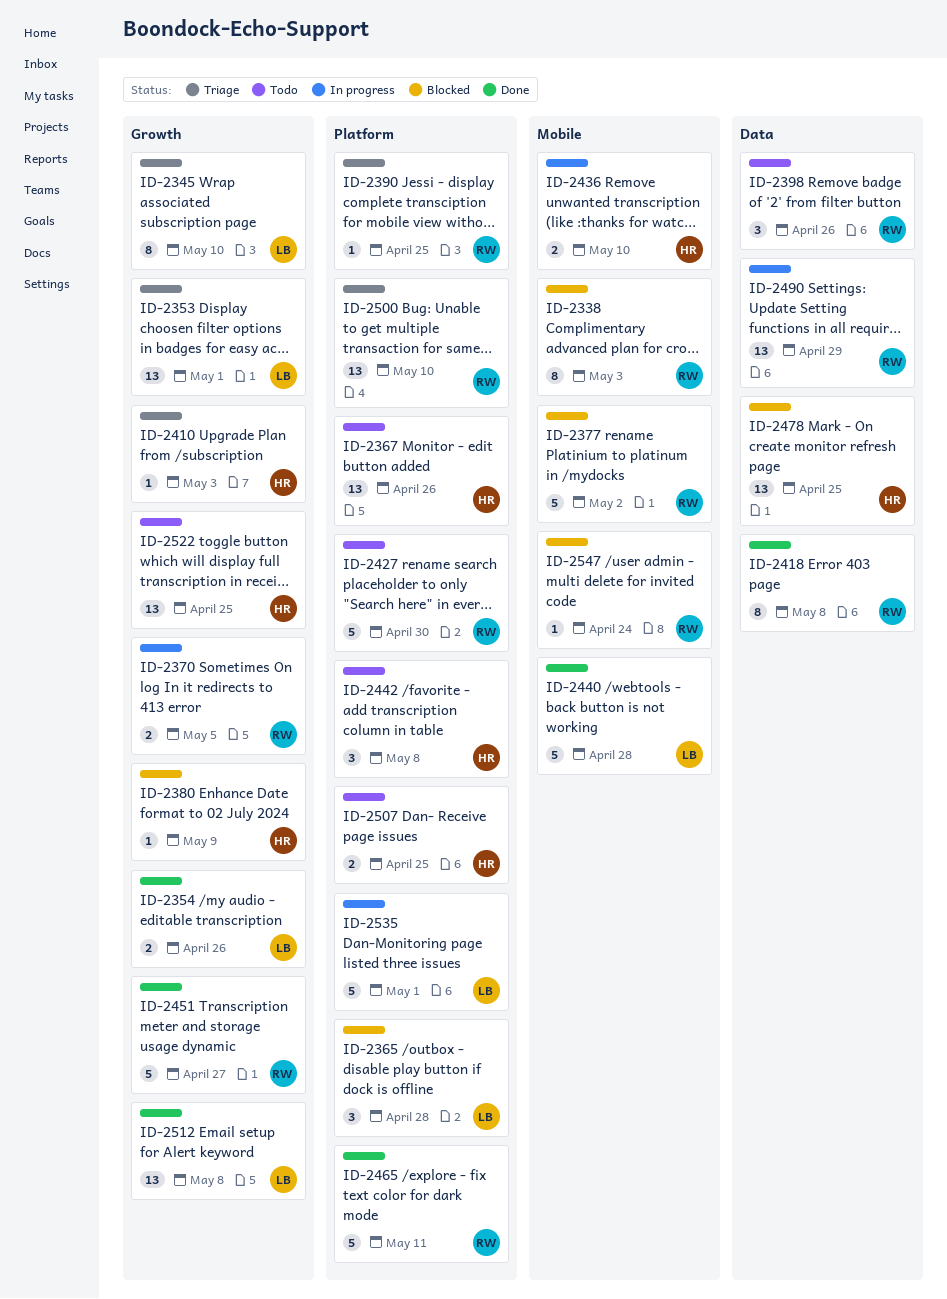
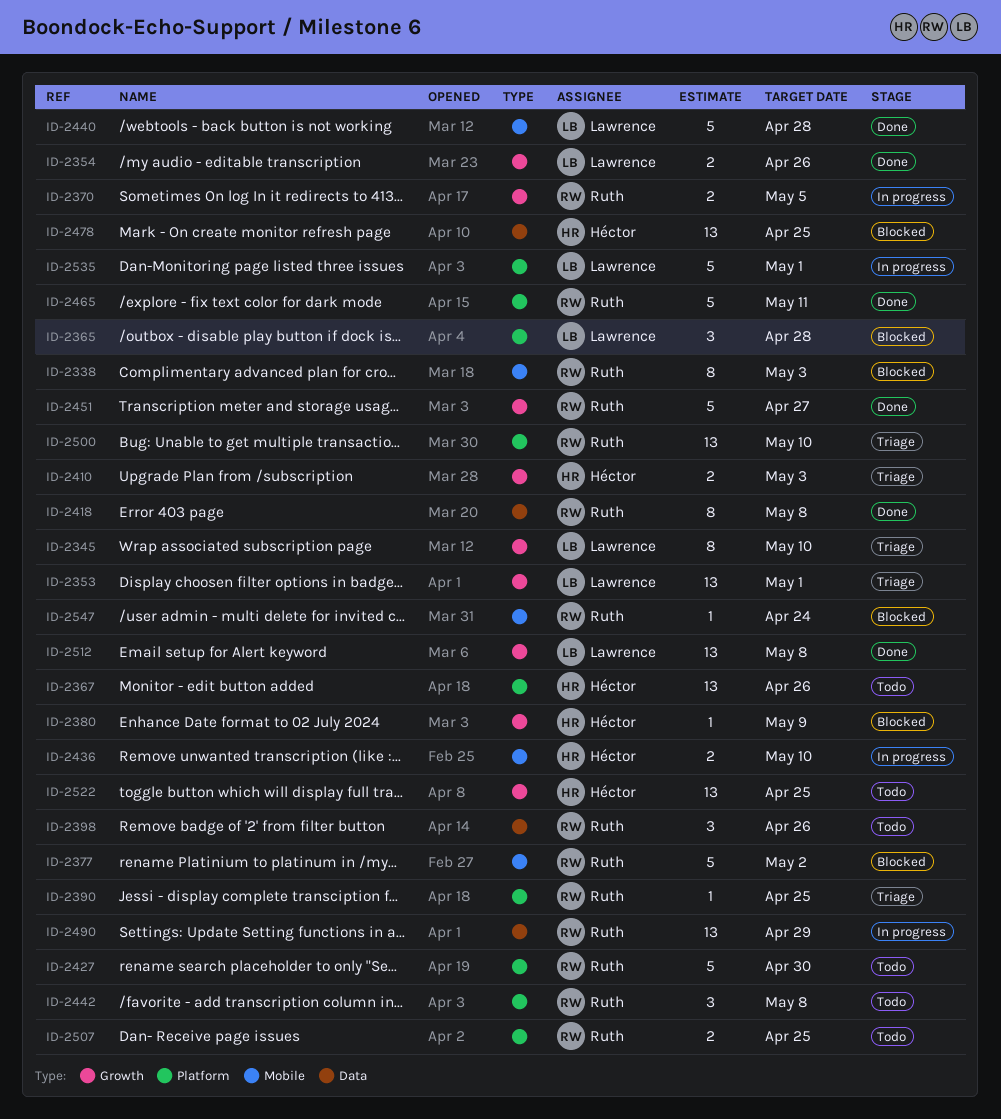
ID-2410, estimate: 1 -> 2
ID-2442, owner: Héctor -> Ruth
ID-2507, owner: Héctor -> Ruth

